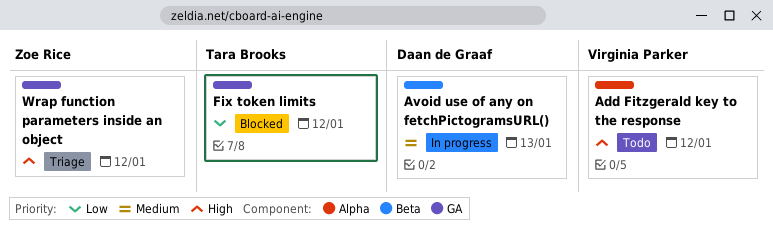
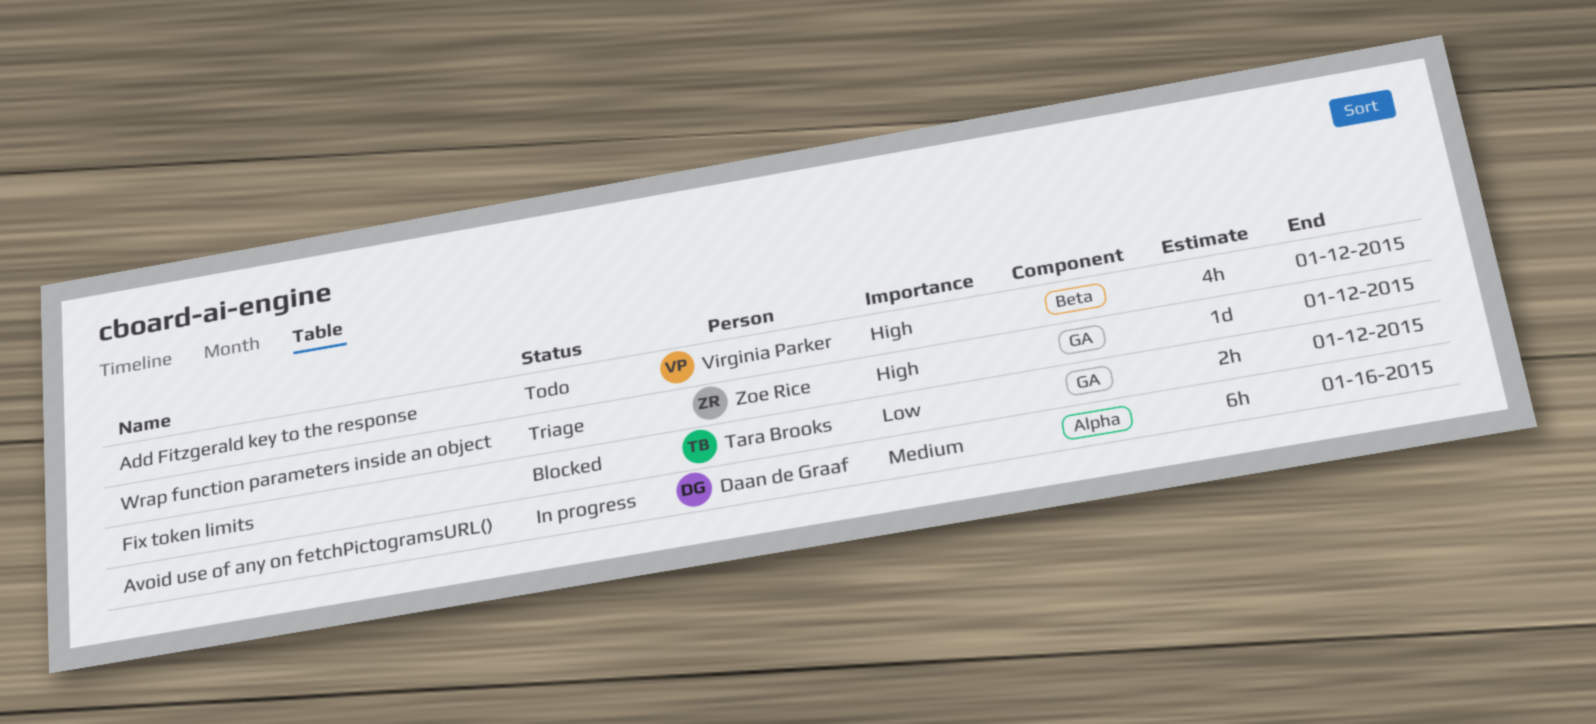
Add Fitzgerald key to the response, label: Alpha -> Beta
Avoid use of any on fetchPictogramsURL(), label: Beta -> Alpha
Avoid use of any on fetchPictogramsURL(), due: Jan 13 -> Jan 16

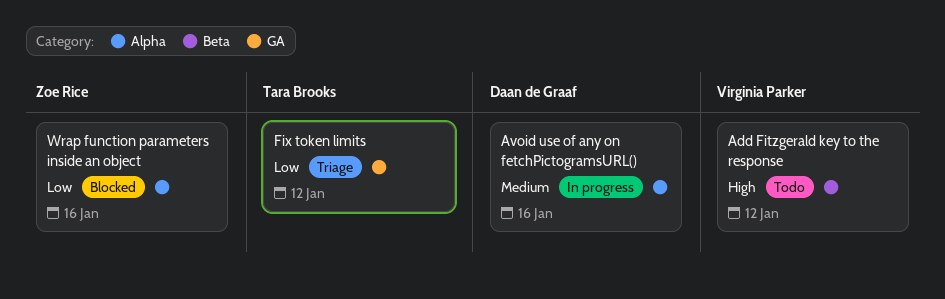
Fix token limits, status: Blocked -> Triage
Wrap function parameters inside an object, status: Triage -> Blocked
Wrap function parameters inside an object, priority: High -> Low
Wrap function parameters inside an object, label: GA -> Alpha
Wrap function parameters inside an object, due: Jan 12 -> Jan 16

